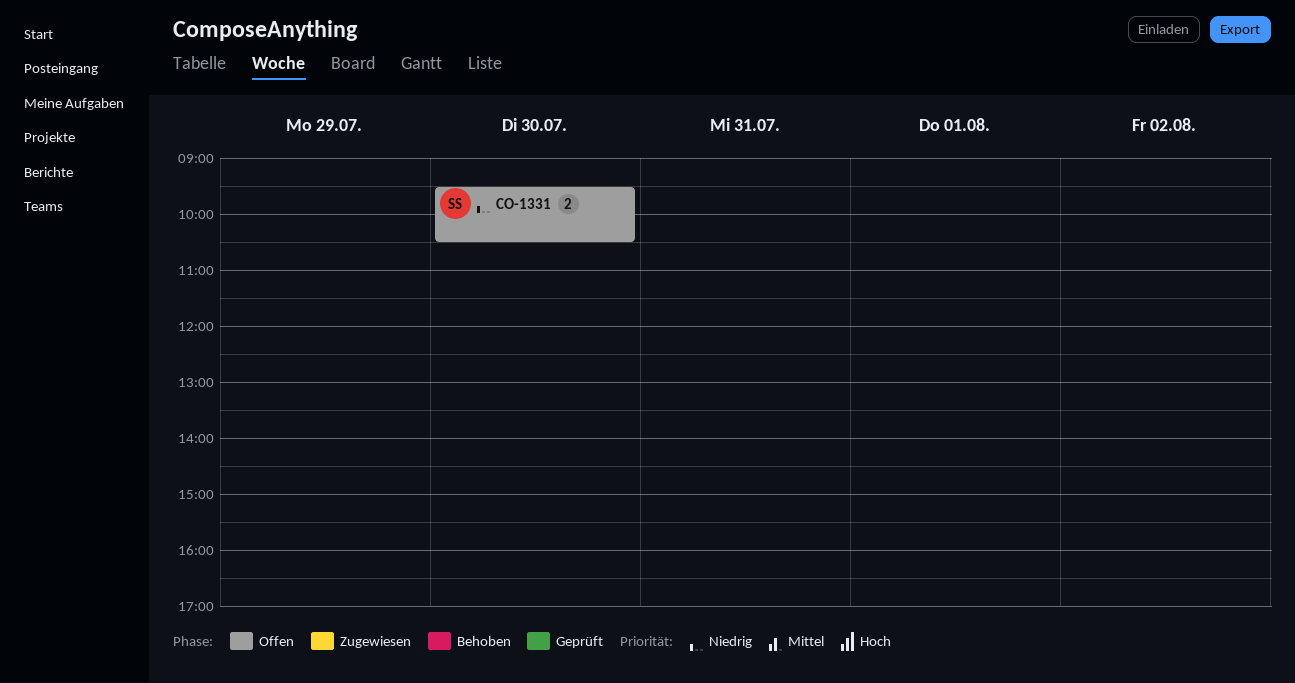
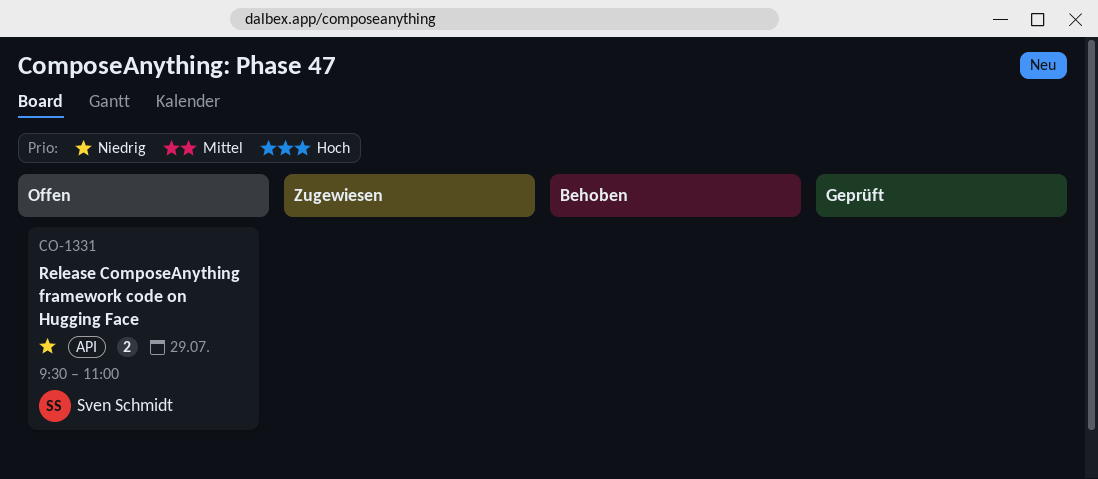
CO-1331, day: Jul 30 -> Jul 29
CO-1331, ends: 10:30 -> 11:00

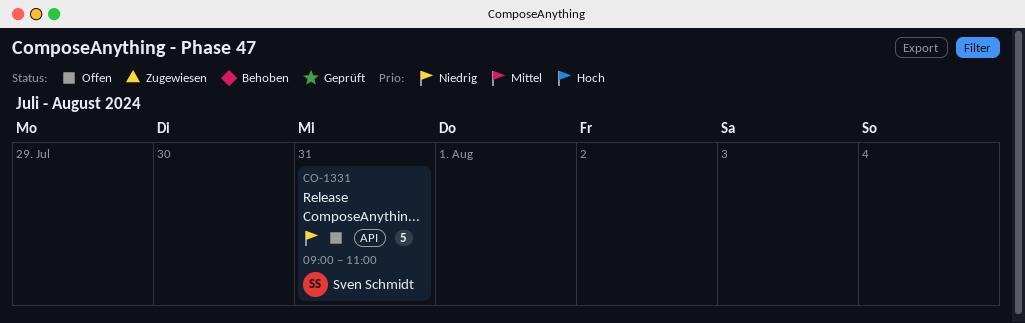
CO-1331, estimate: 2 -> 5
CO-1331, day: Jul 29 -> Jul 31
CO-1331, begins: 09:30 -> 09:00

